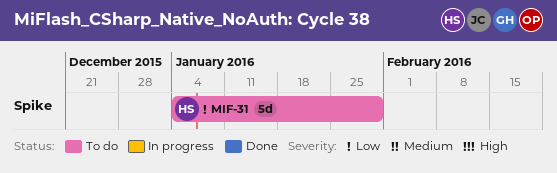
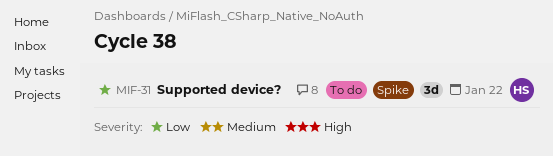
MIF-31, estimate: 5d -> 3d
MIF-31, due: Jan 29 -> Jan 22

